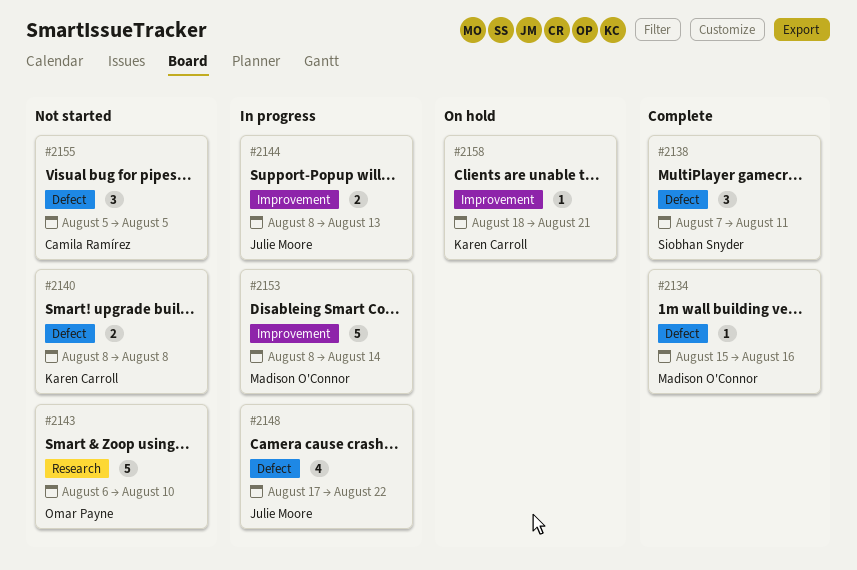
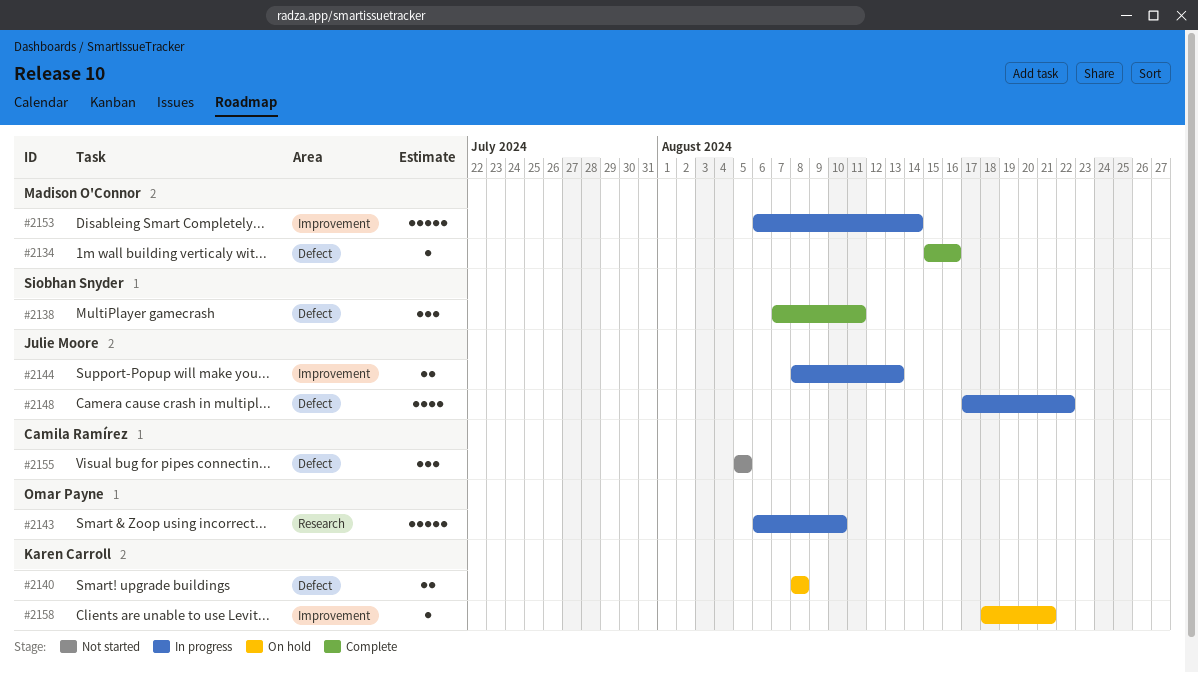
#2140, status: Not started -> On hold
#2143, status: Not started -> In progress
#2153, start: Aug 8 -> Aug 6

